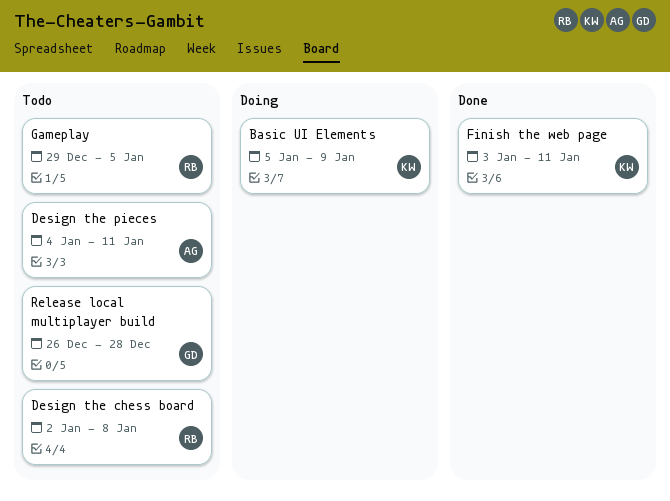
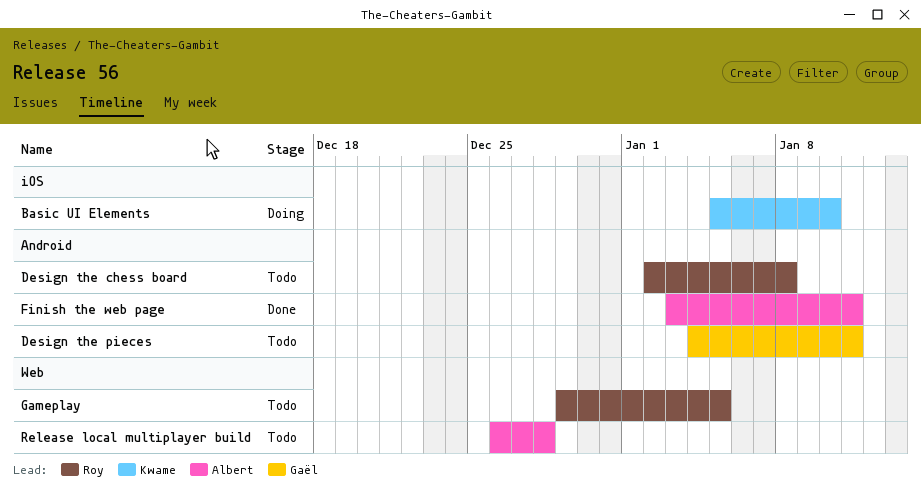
Basic UI Elements, due: Jan 9 -> Jan 10
Design the pieces, owner: Albert -> Gaël
Finish the web page, owner: Kwame -> Albert
Release local multiplayer build, owner: Gaël -> Albert

